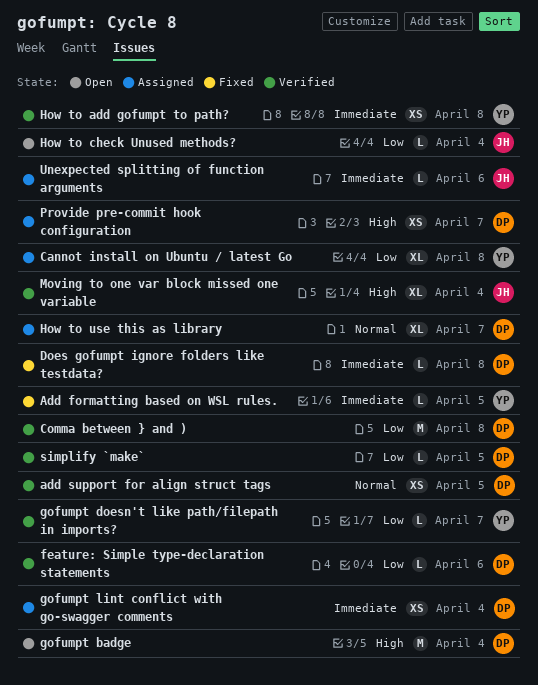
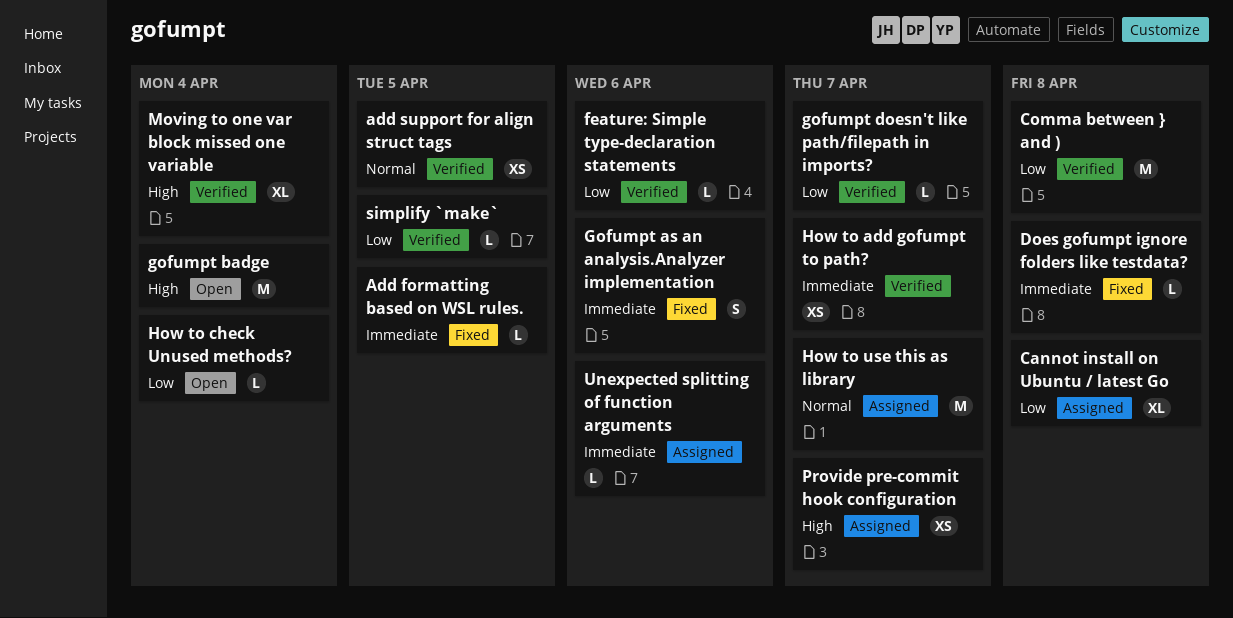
Gofumpt as an analysis.Analyzer implementation: none -> present
gofumpt lint conflict with go-swagger comments: present -> none
How to add gofumpt to path?, due: Apr 8 -> Apr 7
How to use this as library, estimate: XL -> M

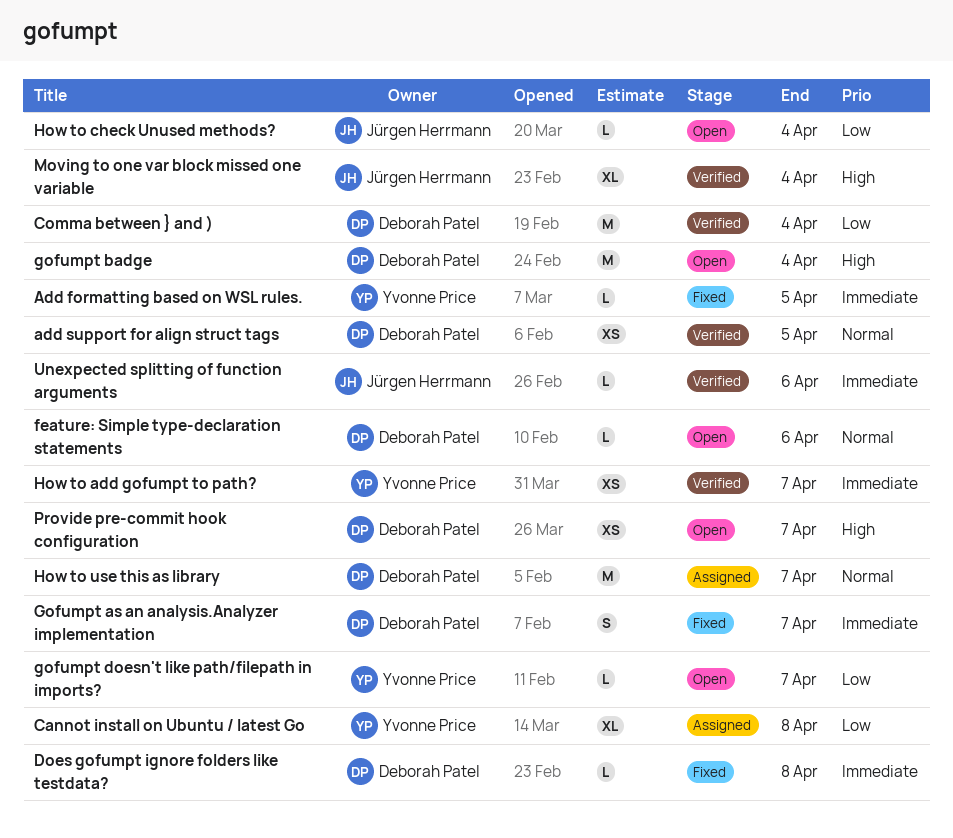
Comma between } and ), due: Apr 8 -> Apr 4
feature: Simple type-declaration statements, status: Verified -> Open
feature: Simple type-declaration statements, priority: Low -> Normal
Gofumpt as an analysis.Analyzer implementation, due: Apr 6 -> Apr 7
gofumpt doesn't like path/filepath in imports?, status: Verified -> Open
Provide pre-commit hook configuration, status: Assigned -> Open
simplify `make`: present -> none
Unexpected splitting of function arguments, status: Assigned -> Verified

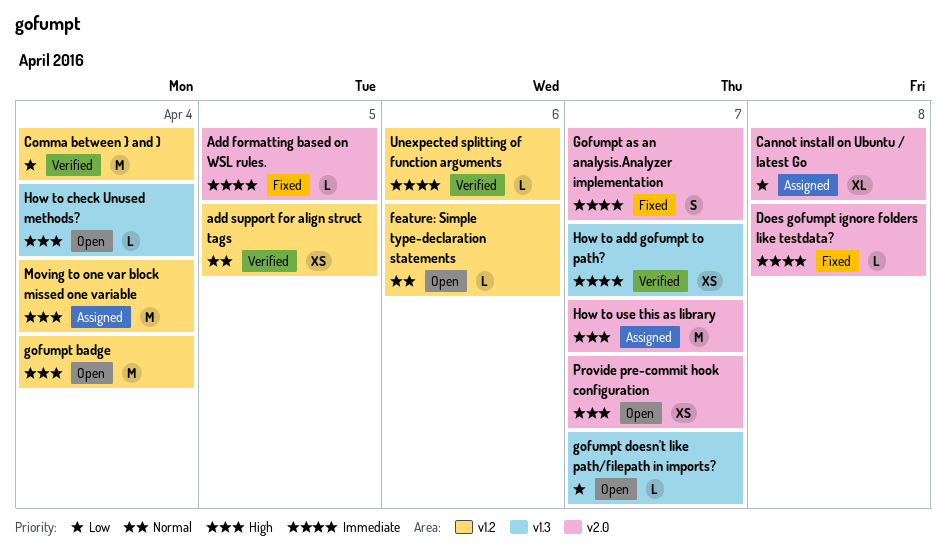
How to check Unused methods?, priority: Low -> High
How to use this as library, priority: Normal -> High
Moving to one var block missed one variable, status: Verified -> Assigned
Moving to one var block missed one variable, estimate: XL -> M

